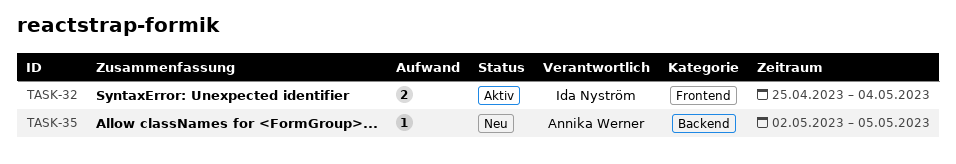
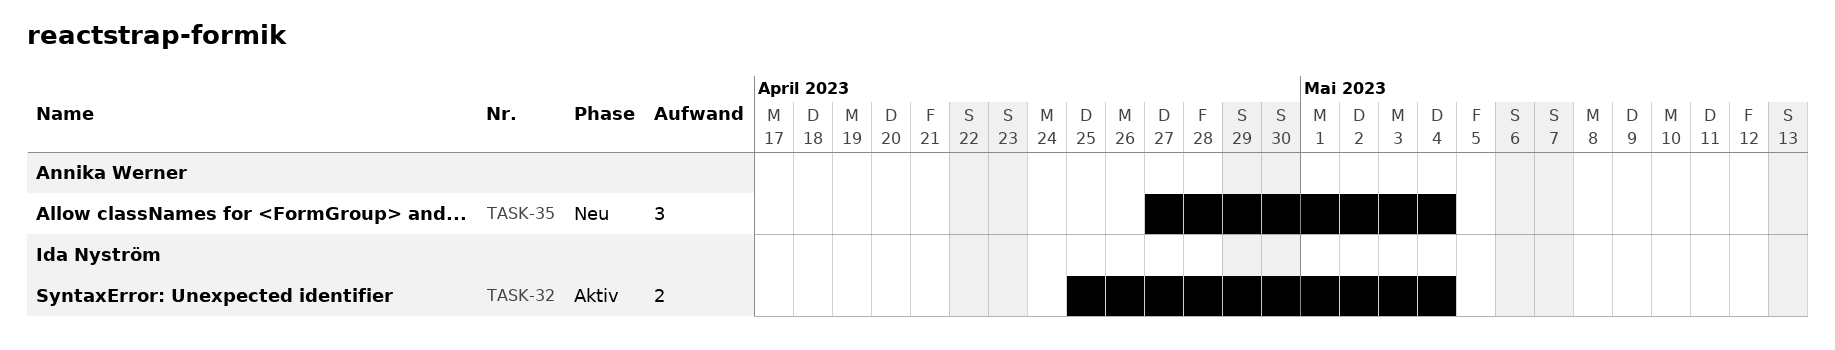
TASK-35, estimate: 1 -> 3
TASK-35, start: May 2 -> Apr 27
TASK-35, due: May 5 -> May 4

